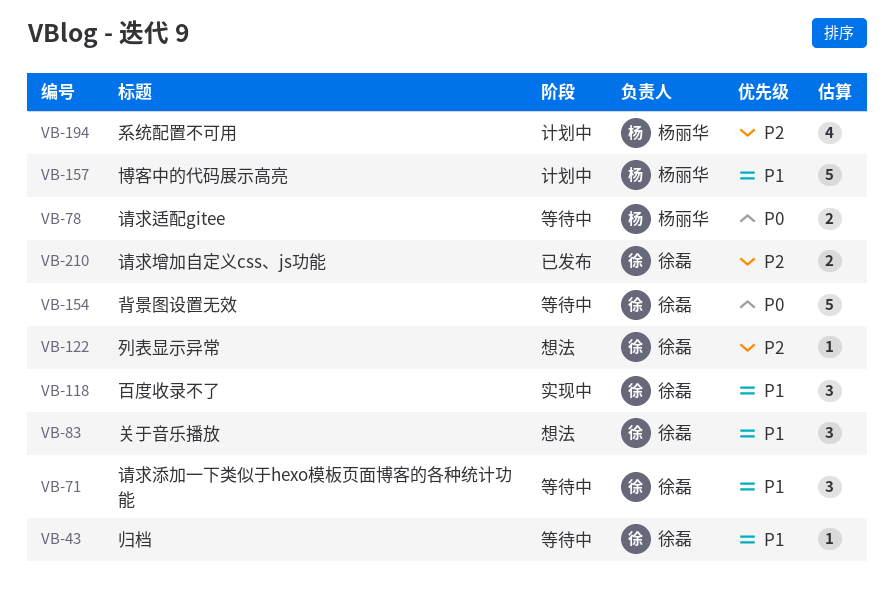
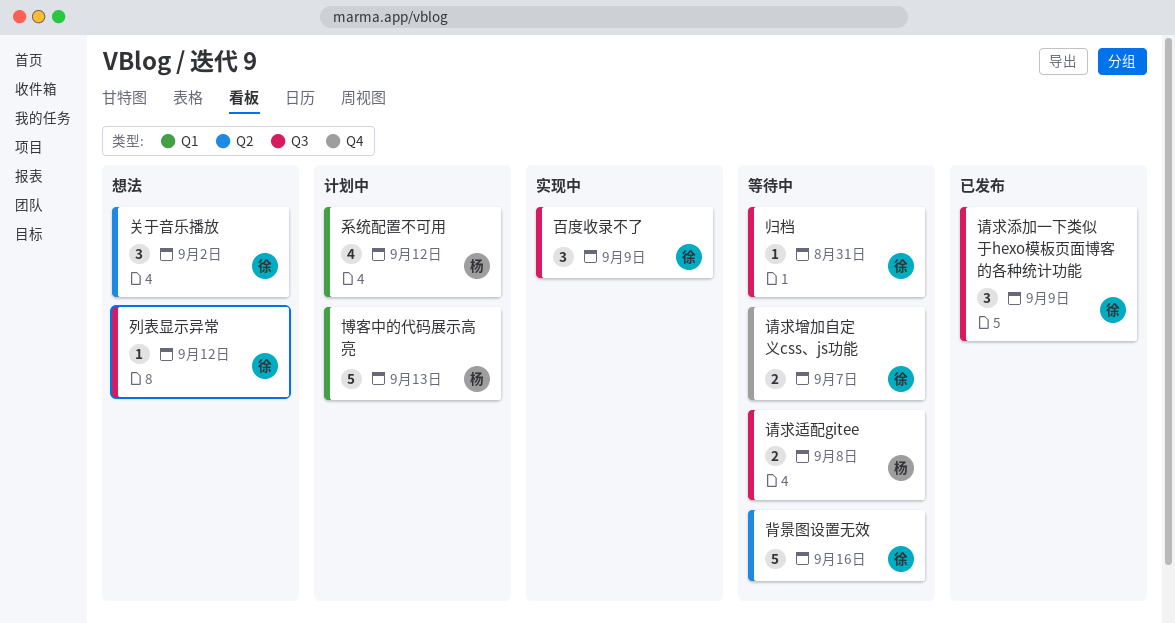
请求增加自定义css、js功能, status: 已发布 -> 等待中
请求添加一下类似于hexo模板页面博客的各种统计功能, status: 等待中 -> 已发布

